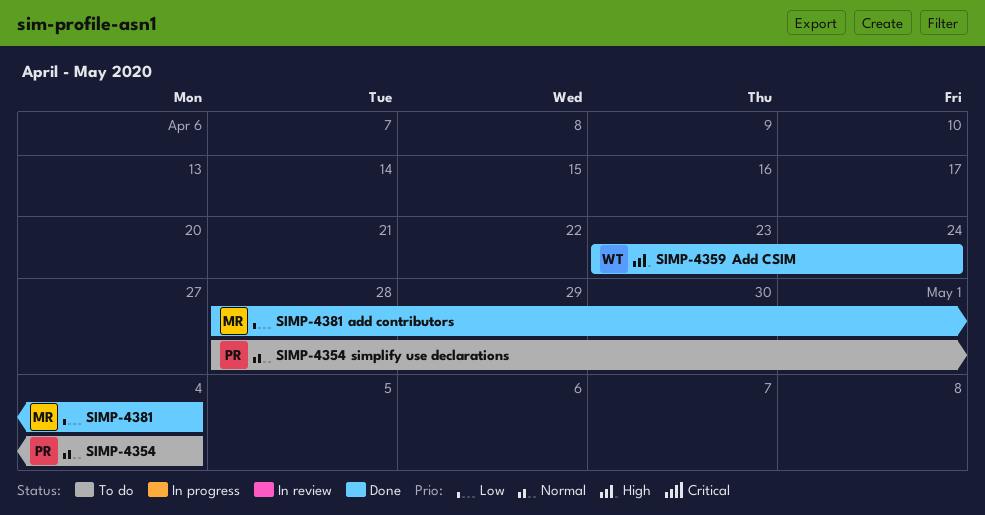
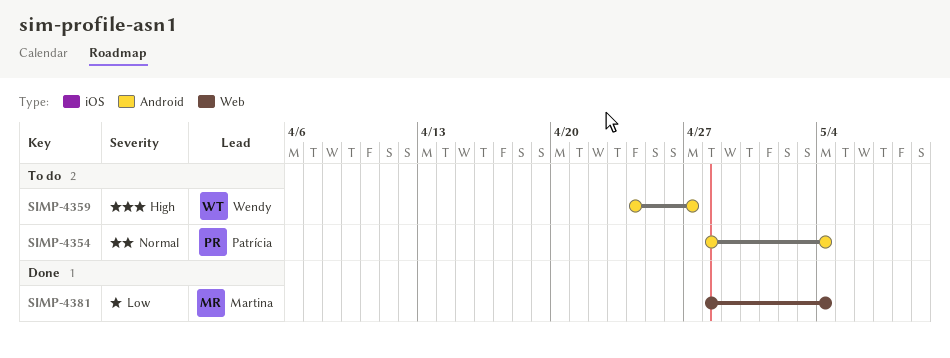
SIMP-4359, status: Done -> To do
SIMP-4359, start: Apr 23 -> Apr 24
SIMP-4359, due: Apr 24 -> Apr 27

